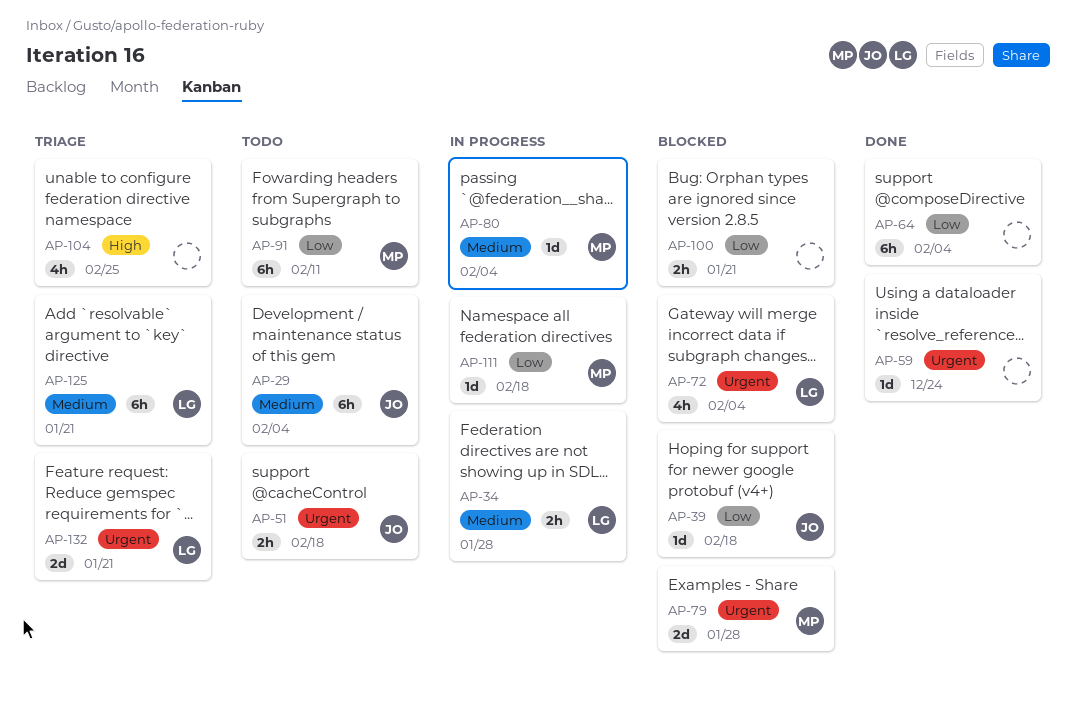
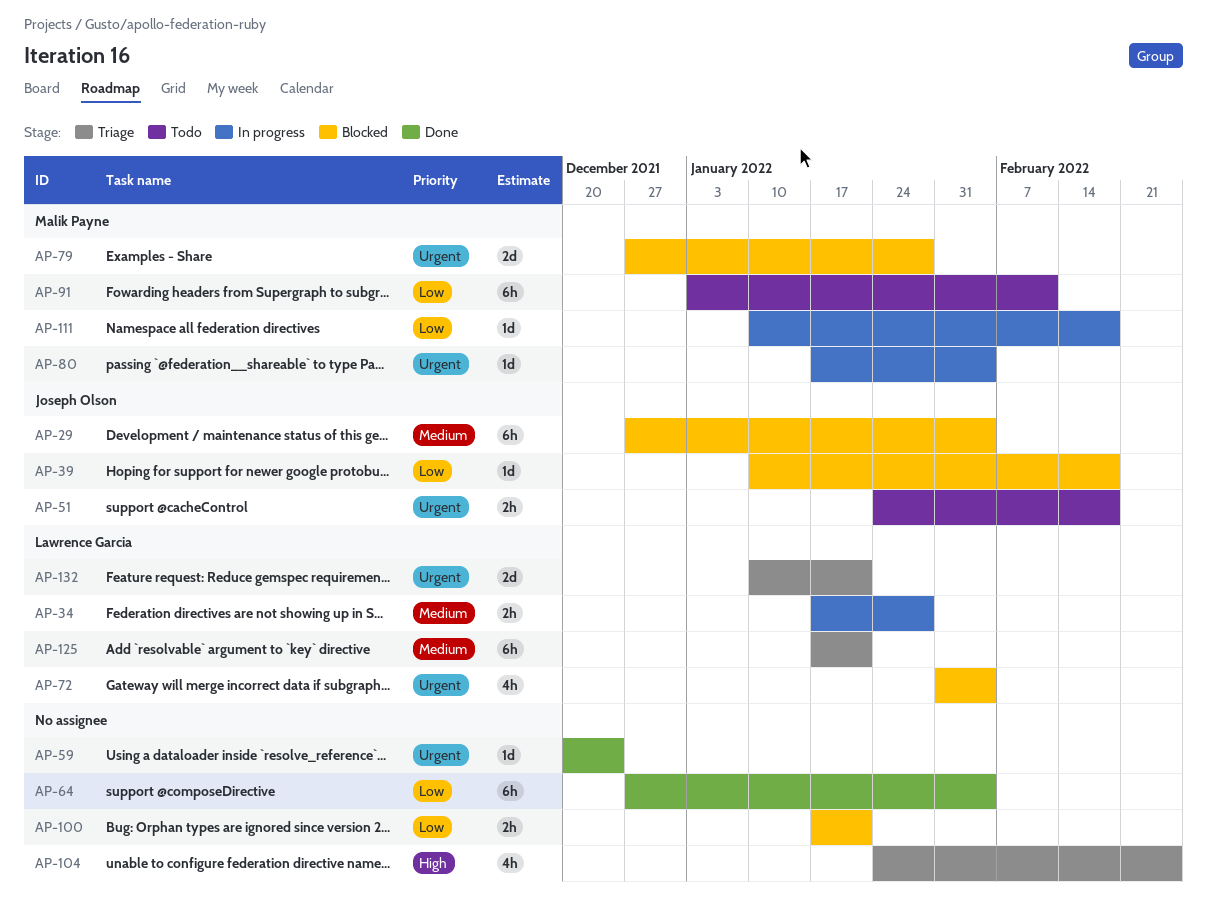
AP-29, status: Todo -> Blocked
AP-80, priority: Medium -> Urgent

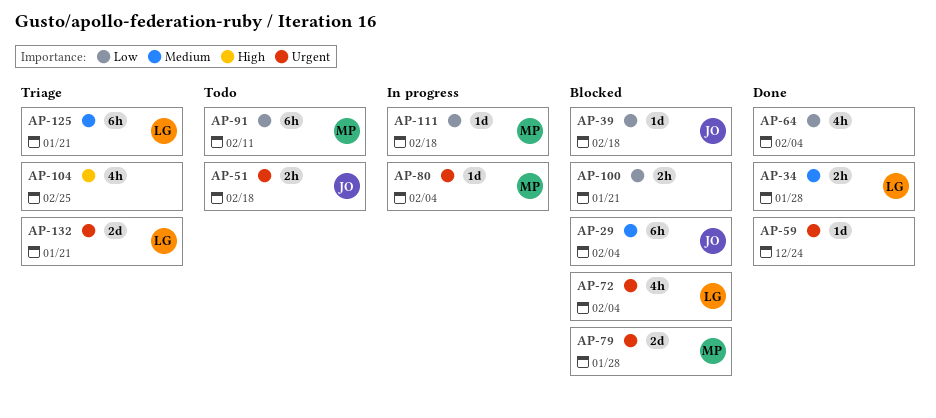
AP-34, status: In progress -> Done
AP-64, estimate: 6h -> 4h

